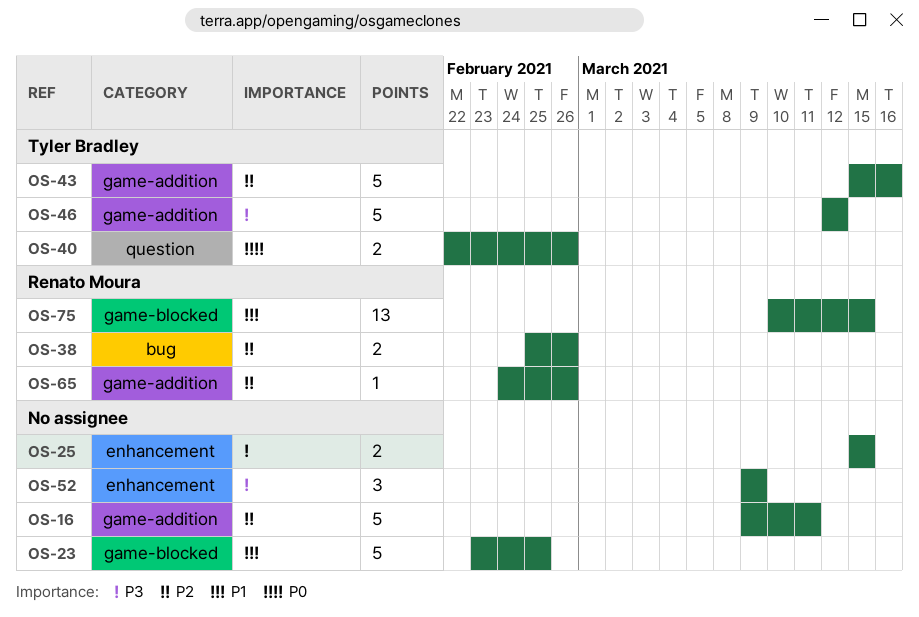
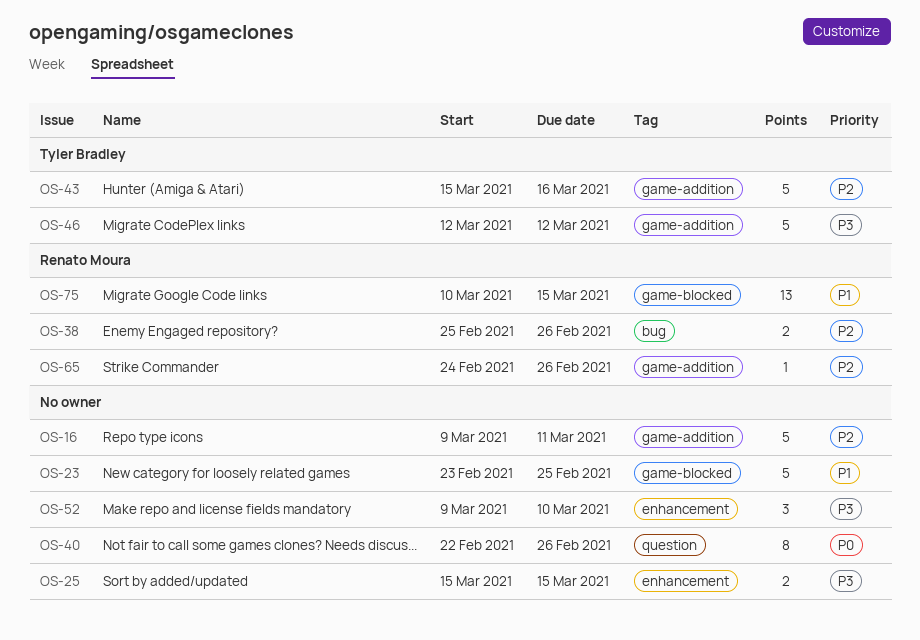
OS-40, owner: Tyler Bradley -> none
OS-40, estimate: 2 -> 8
OS-52, due: Mar 9 -> Mar 10

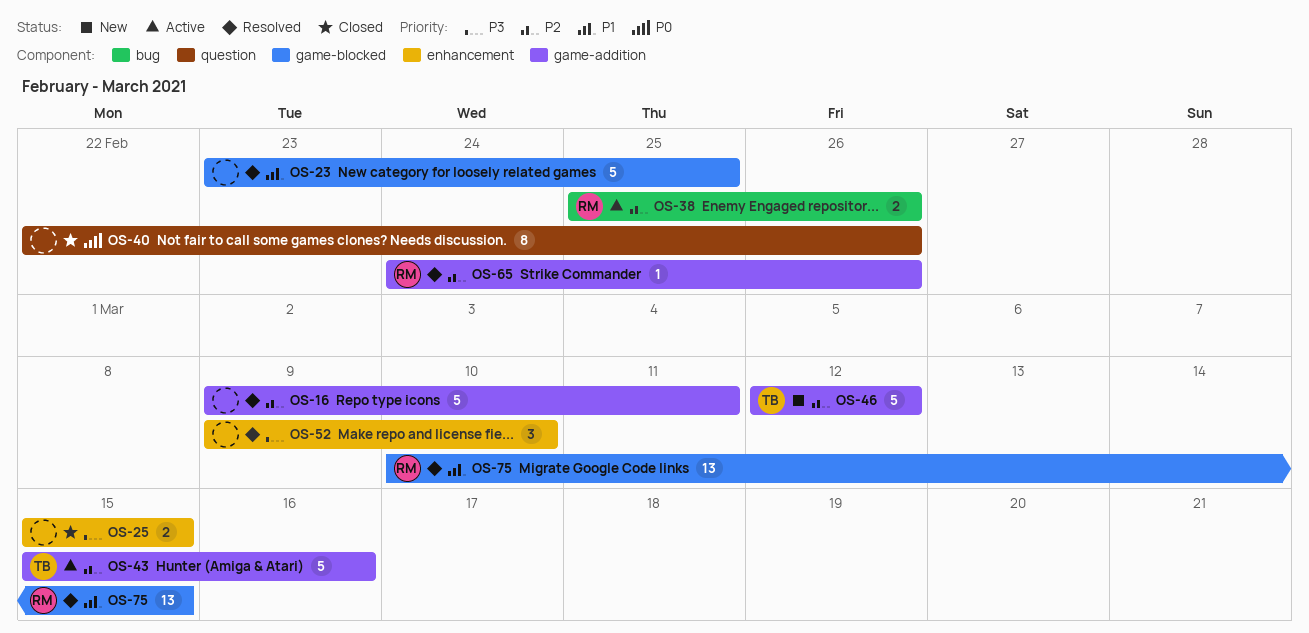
OS-46, priority: P3 -> P2

